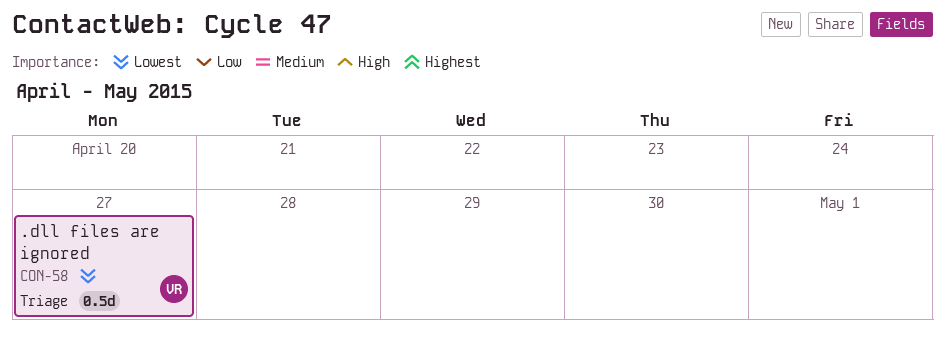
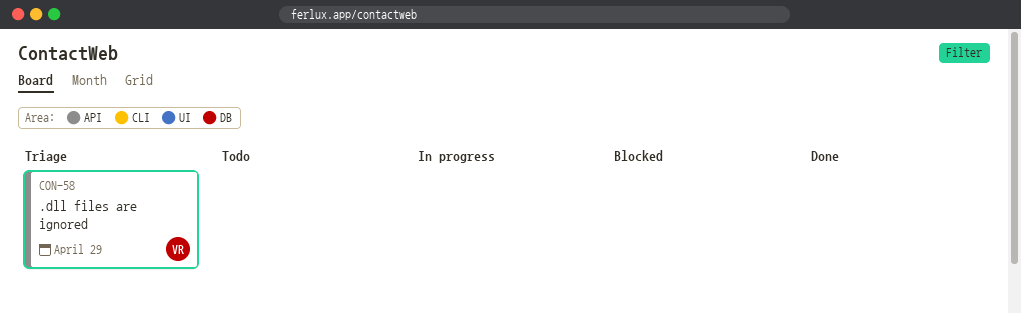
CON-58, due: Apr 27 -> Apr 29

